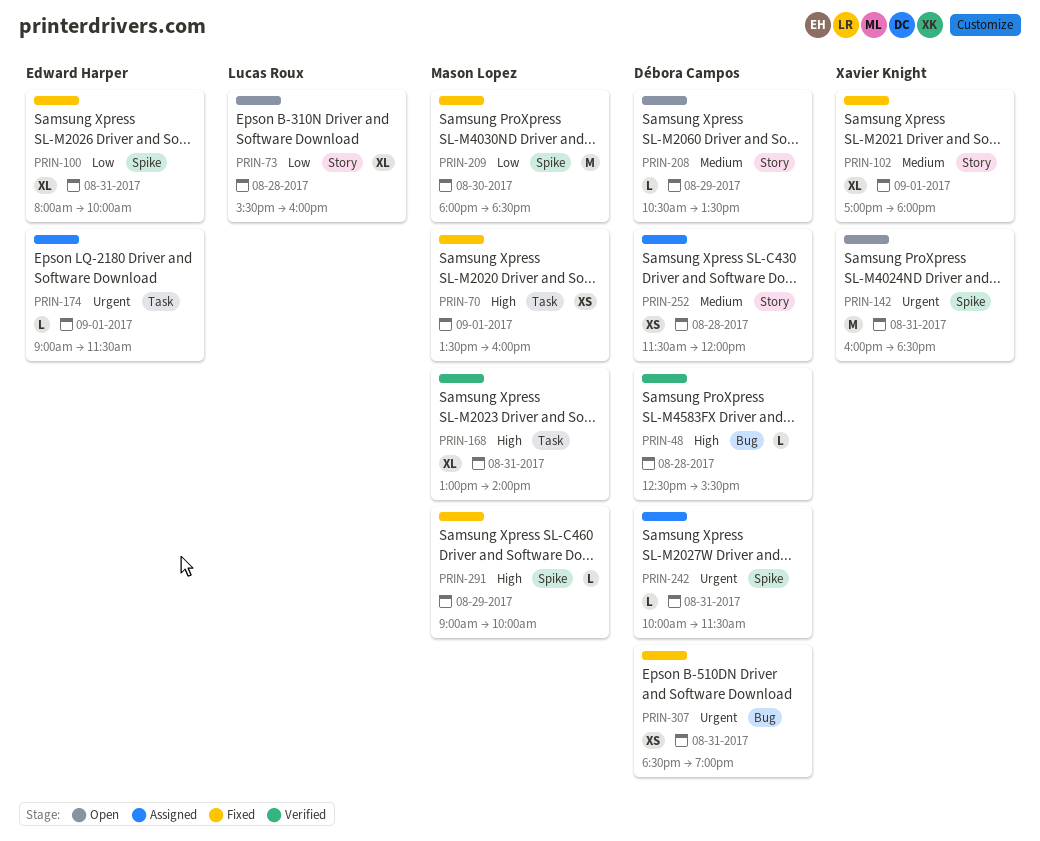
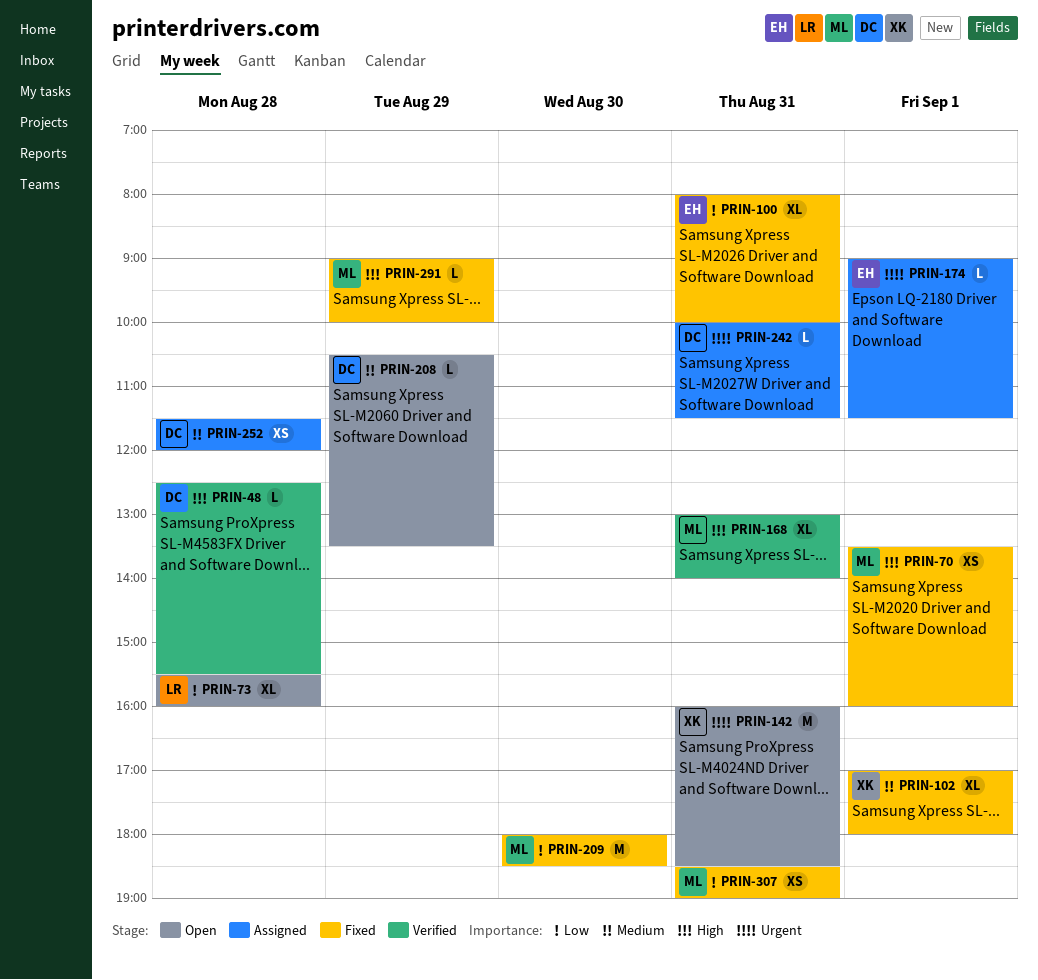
PRIN-307, owner: Débora Campos -> Mason Lopez
PRIN-307, priority: Urgent -> Low

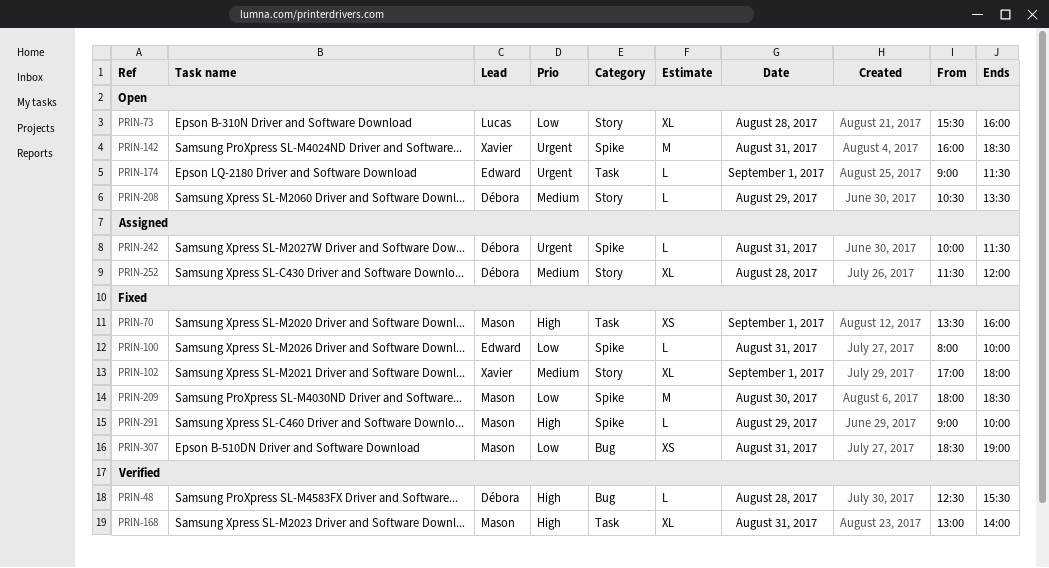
PRIN-100, estimate: XL -> L
PRIN-174, status: Assigned -> Open
PRIN-252, estimate: XS -> XL

